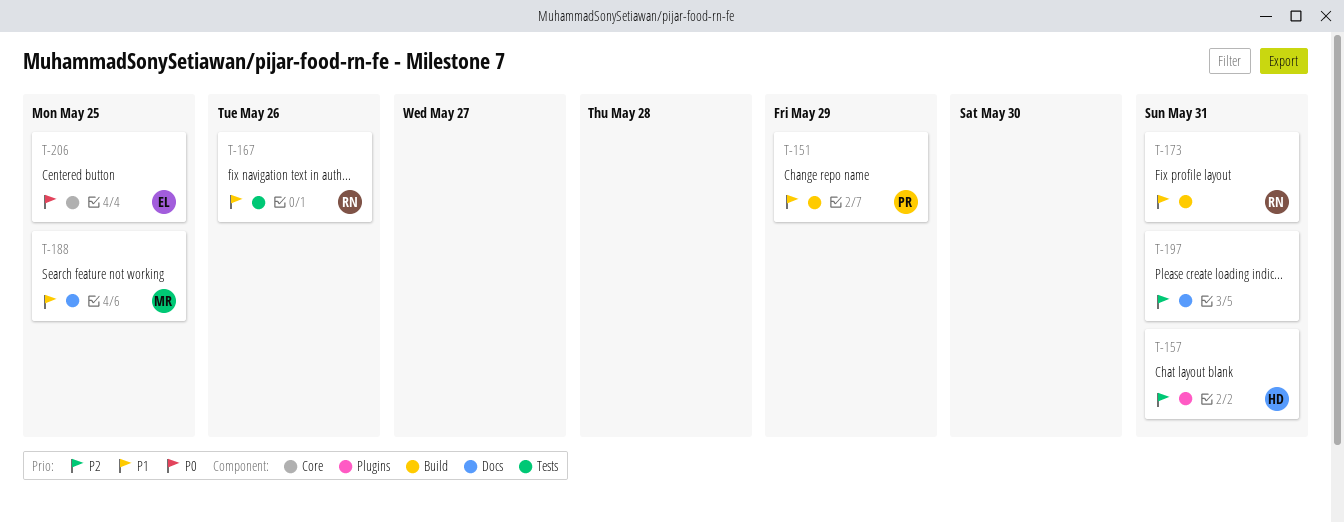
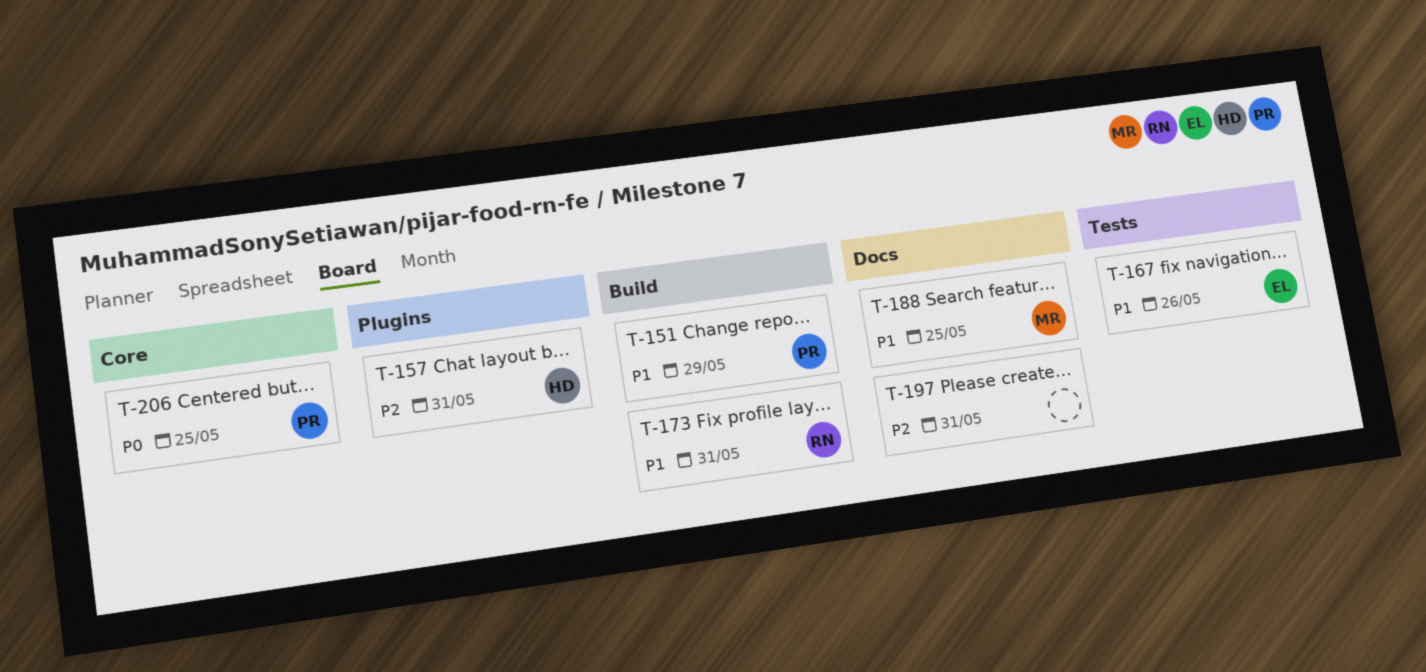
T-167, owner: RN -> EL
T-206, owner: EL -> PR

